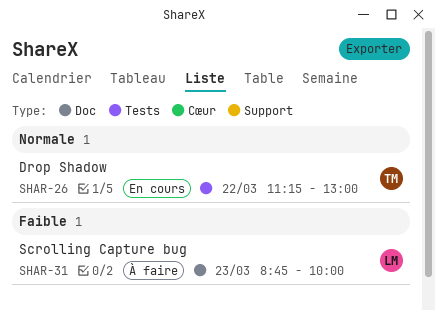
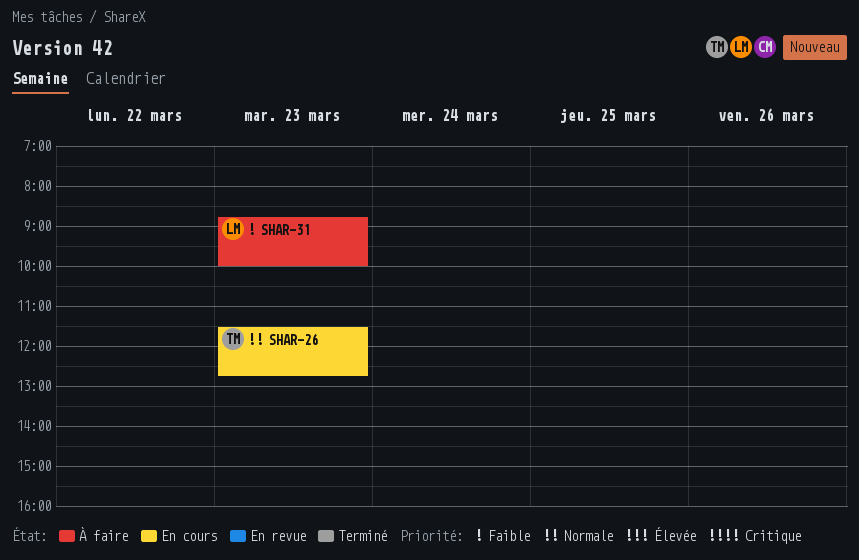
SHAR-26, day: Mar 22 -> Mar 23
SHAR-26, begins: 11:15 -> 11:30
SHAR-26, ends: 13:00 -> 12:45

